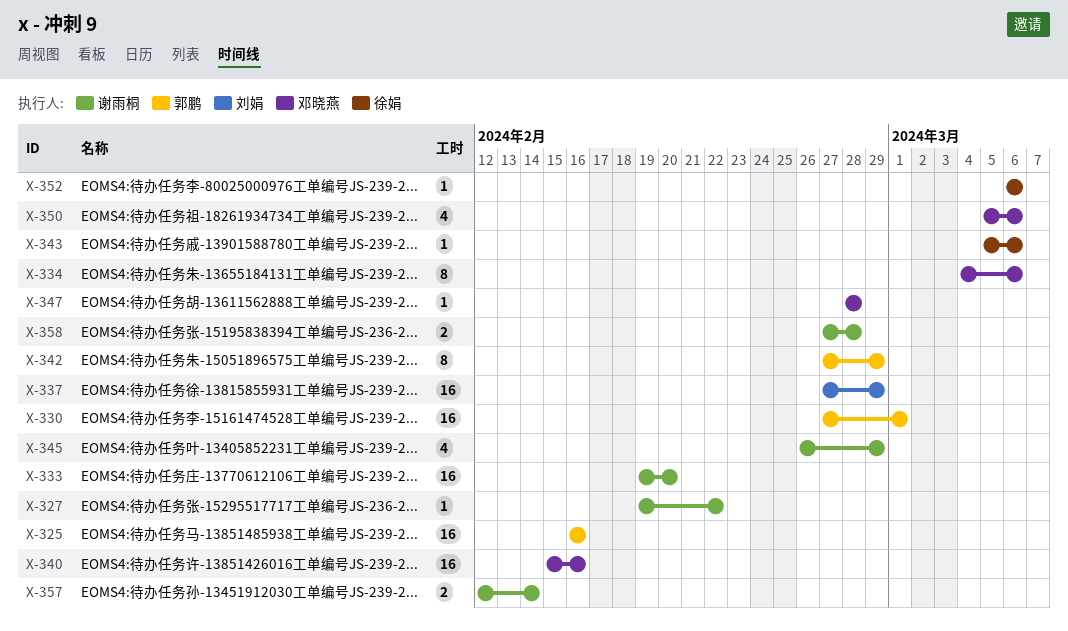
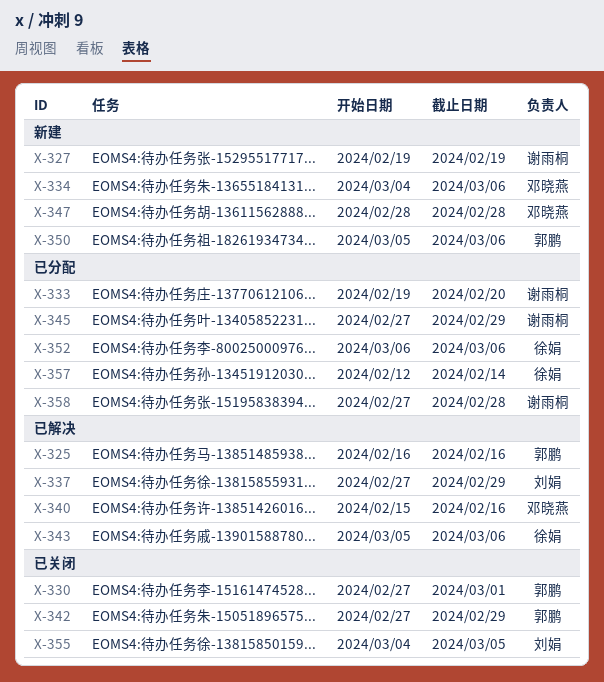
X-327, due: Feb 22 -> Feb 19
X-345, start: Feb 26 -> Feb 27
X-350, owner: 邓晓燕 -> 郭鹏
X-355: none -> present
X-357, owner: 谢雨桐 -> 徐娟

